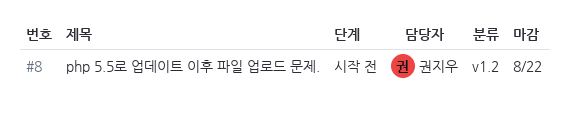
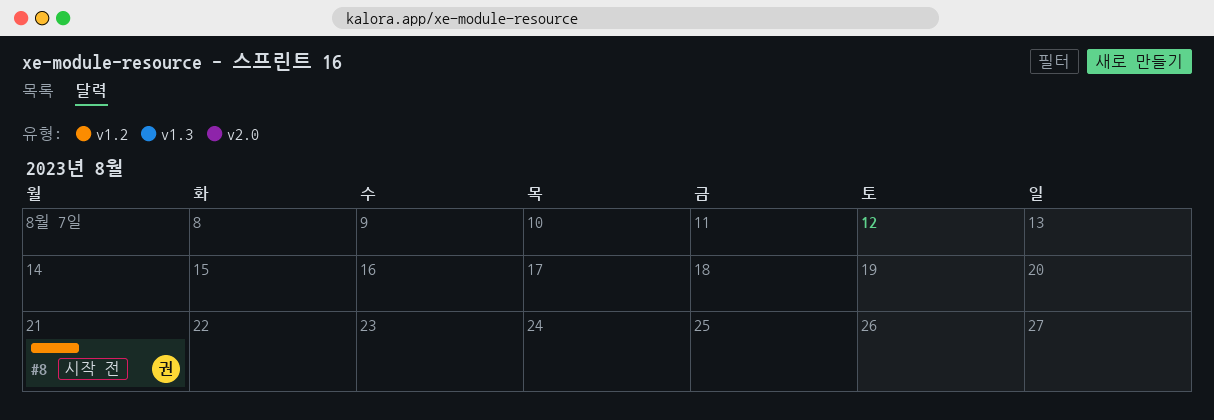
#8, due: Aug 22 -> Aug 21

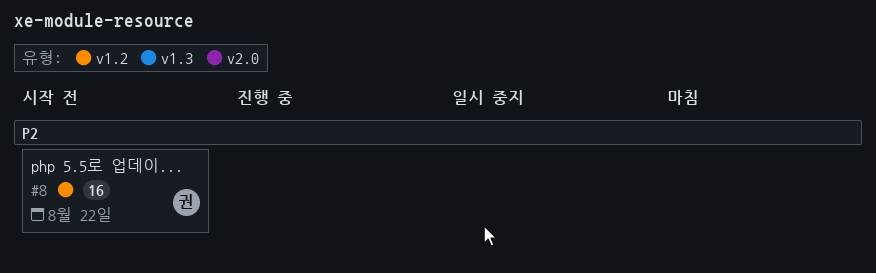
#8, due: Aug 21 -> Aug 22

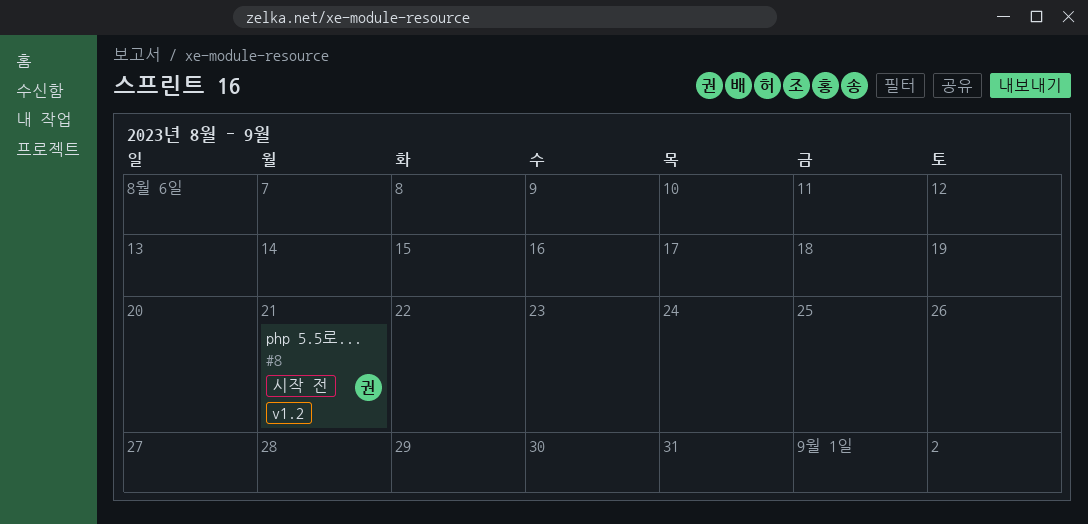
#8, due: Aug 22 -> Aug 21

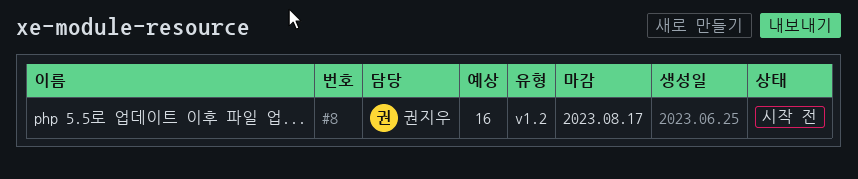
#8, due: Aug 21 -> Aug 17

